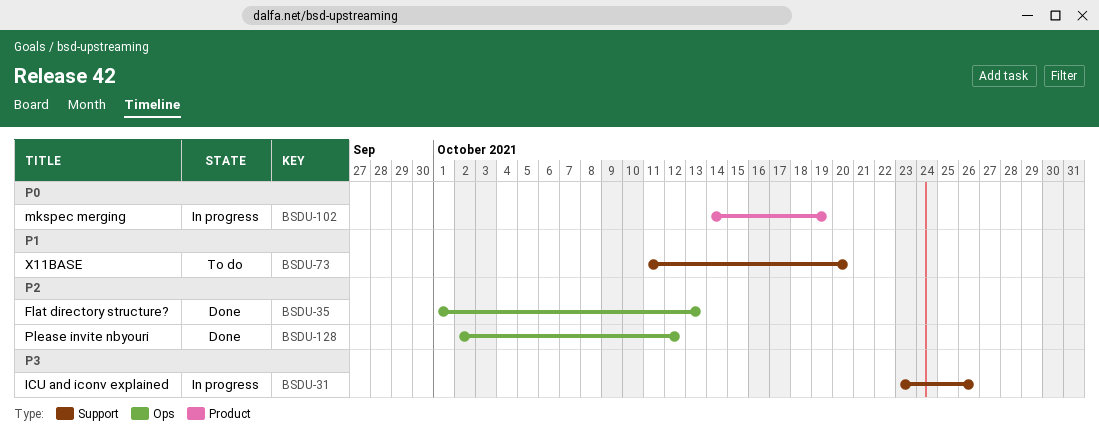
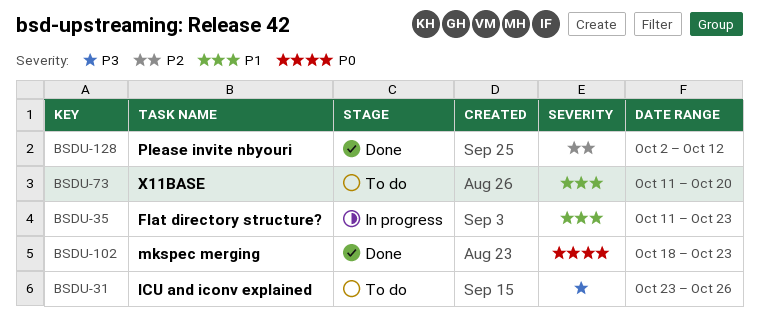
BSDU-31, status: In progress -> To do
BSDU-35, status: Done -> In progress
BSDU-35, priority: P2 -> P1
BSDU-35, start: Oct 1 -> Oct 11
BSDU-35, due: Oct 13 -> Oct 23
BSDU-102, status: In progress -> Done
BSDU-102, start: Oct 14 -> Oct 18
BSDU-102, due: Oct 19 -> Oct 23

